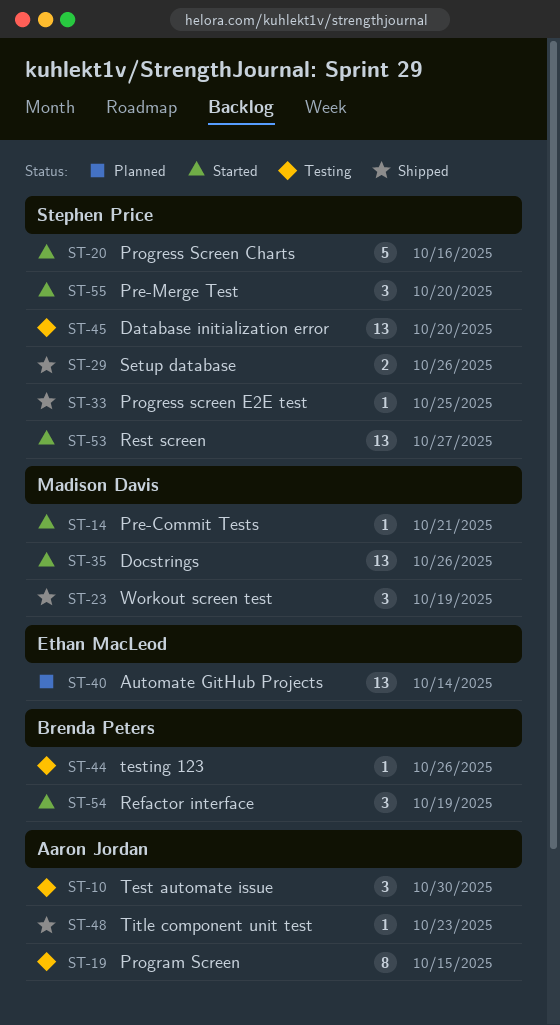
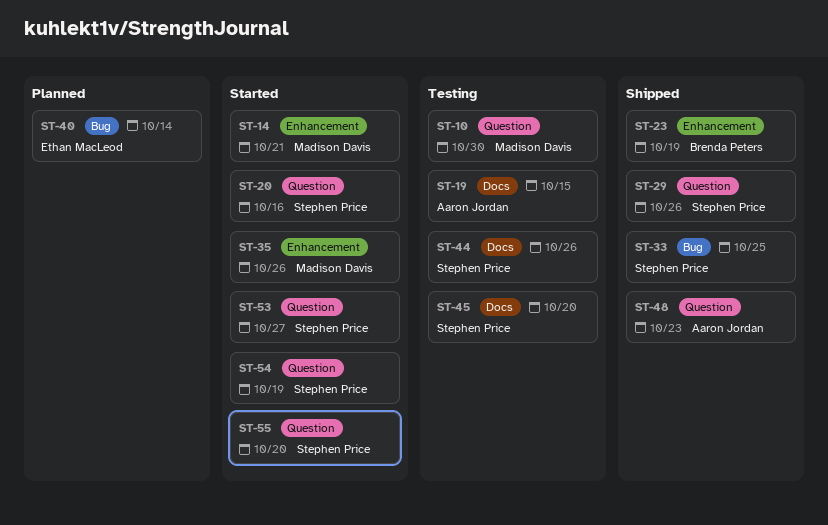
ST-10, owner: Aaron Jordan -> Madison Davis
ST-23, owner: Madison Davis -> Brenda Peters
ST-44, owner: Brenda Peters -> Stephen Price
ST-54, owner: Brenda Peters -> Stephen Price

